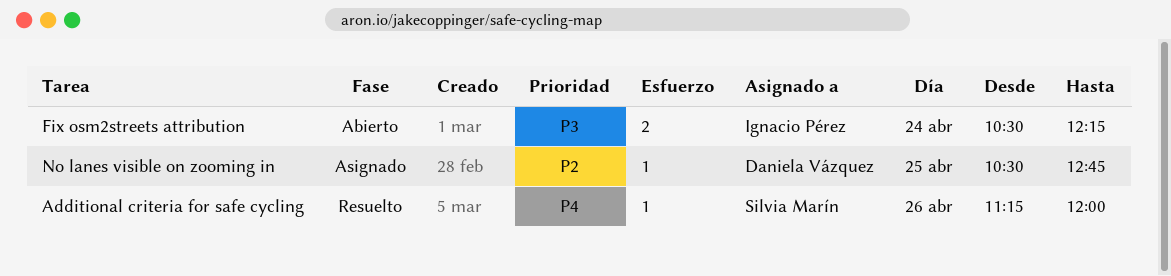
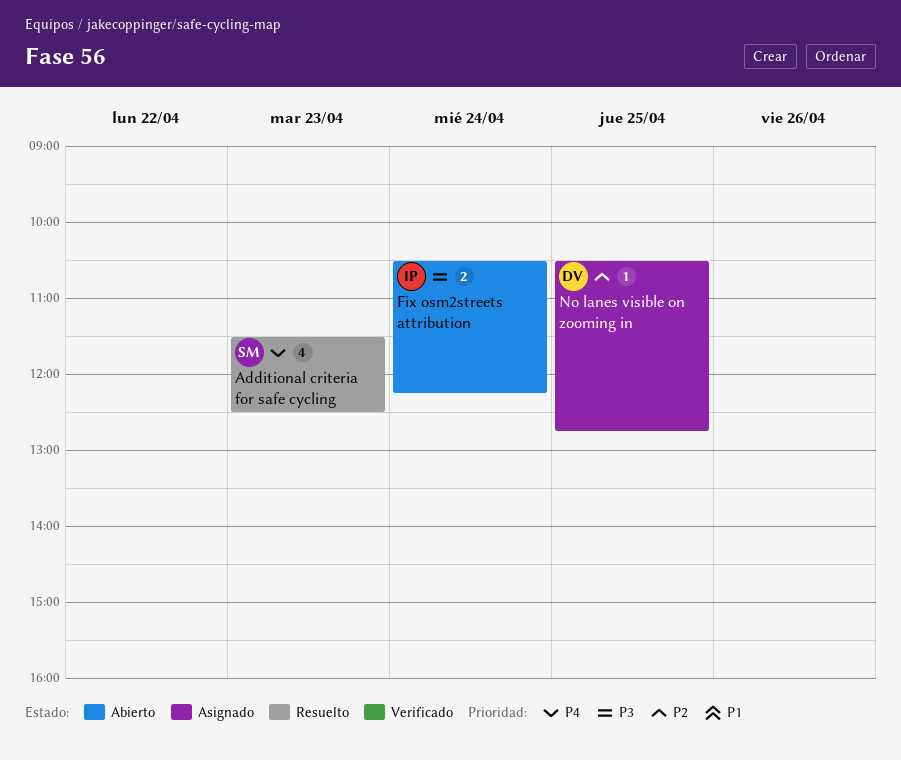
Additional criteria for safe cycling, estimate: 1 -> 4
Additional criteria for safe cycling, day: Apr 26 -> Apr 23
Additional criteria for safe cycling, begins: 11:15 -> 11:30
Additional criteria for safe cycling, ends: 12:00 -> 12:30

